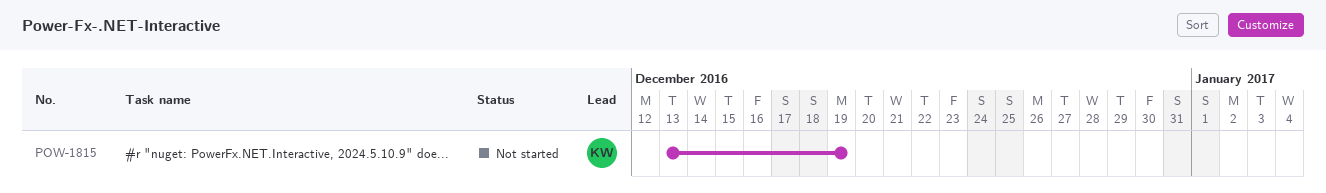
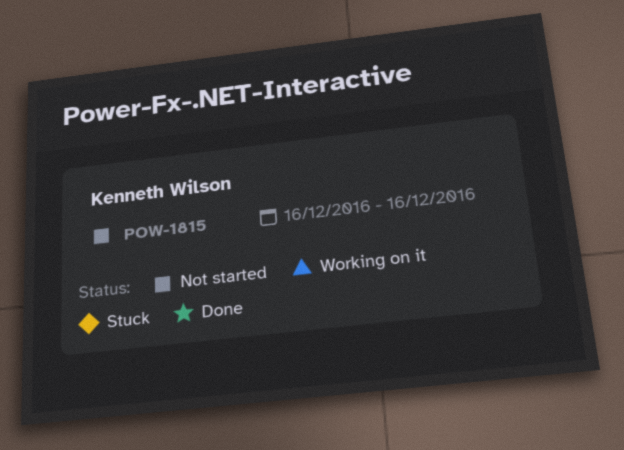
POW-1815, start: Dec 13 -> Dec 16
POW-1815, due: Dec 19 -> Dec 16

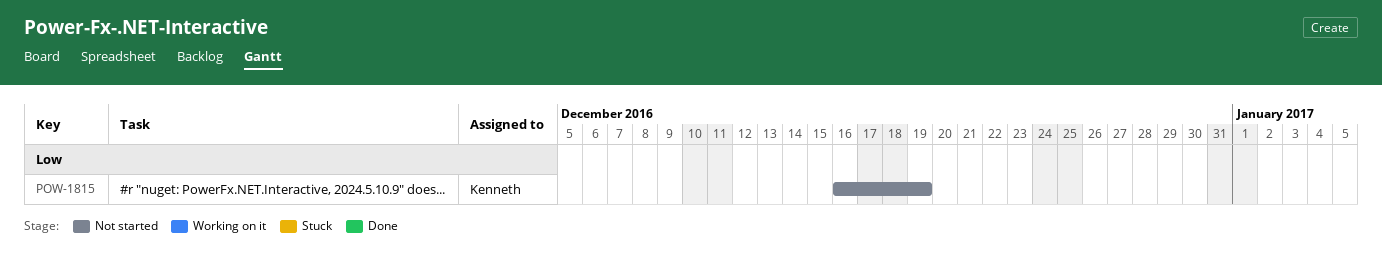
POW-1815, due: Dec 16 -> Dec 19

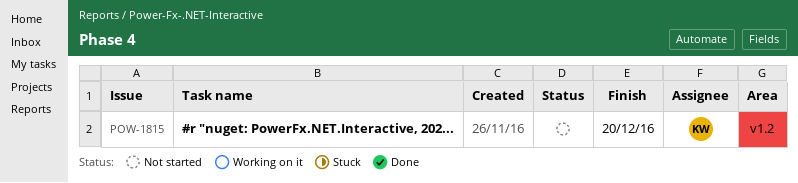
POW-1815, due: Dec 19 -> Dec 20

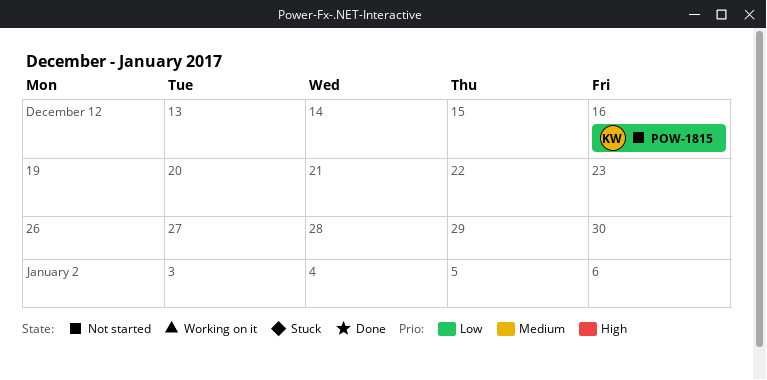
POW-1815, due: Dec 20 -> Dec 16

